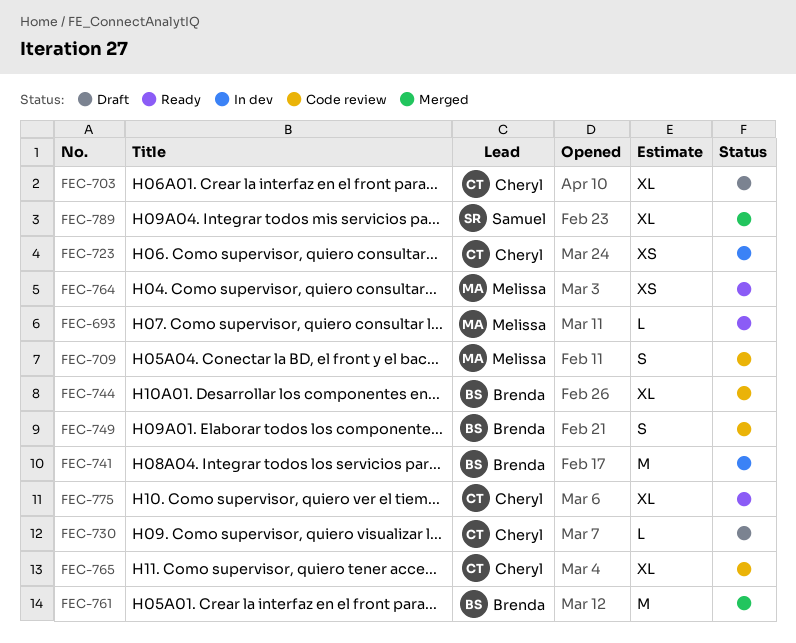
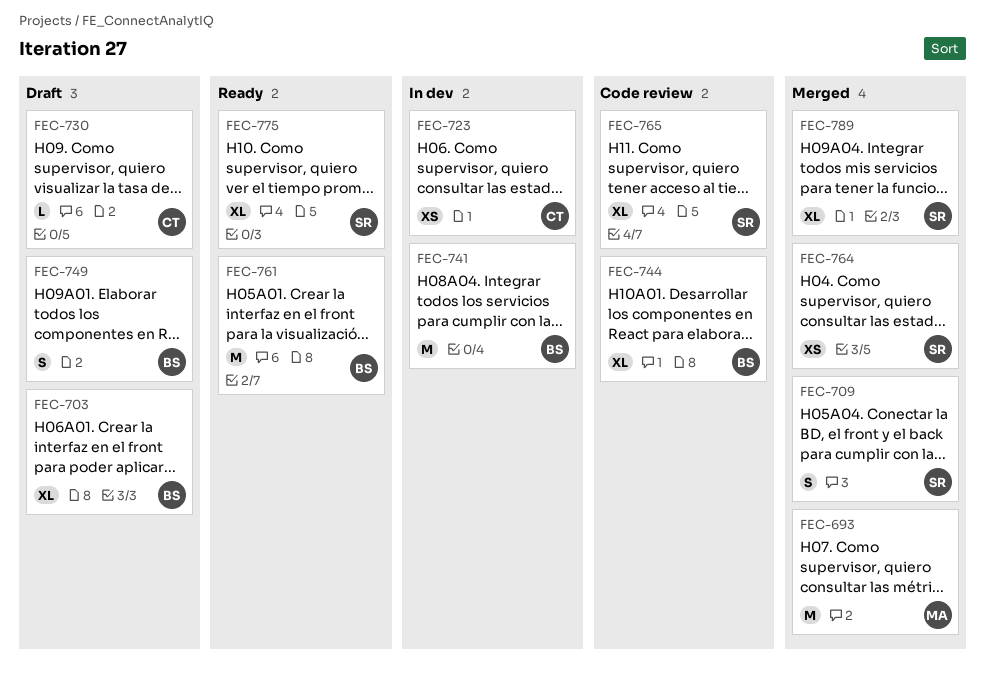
FEC-693, status: Ready -> Merged
FEC-693, estimate: L -> M
FEC-703, owner: Cheryl -> Brenda
FEC-709, status: Code review -> Merged
FEC-709, owner: Melissa -> Samuel
FEC-749, status: Code review -> Draft
FEC-761, status: Merged -> Ready
FEC-764, status: Ready -> Merged
FEC-764, owner: Melissa -> Samuel
FEC-765, owner: Cheryl -> Samuel
FEC-775, owner: Cheryl -> Samuel

